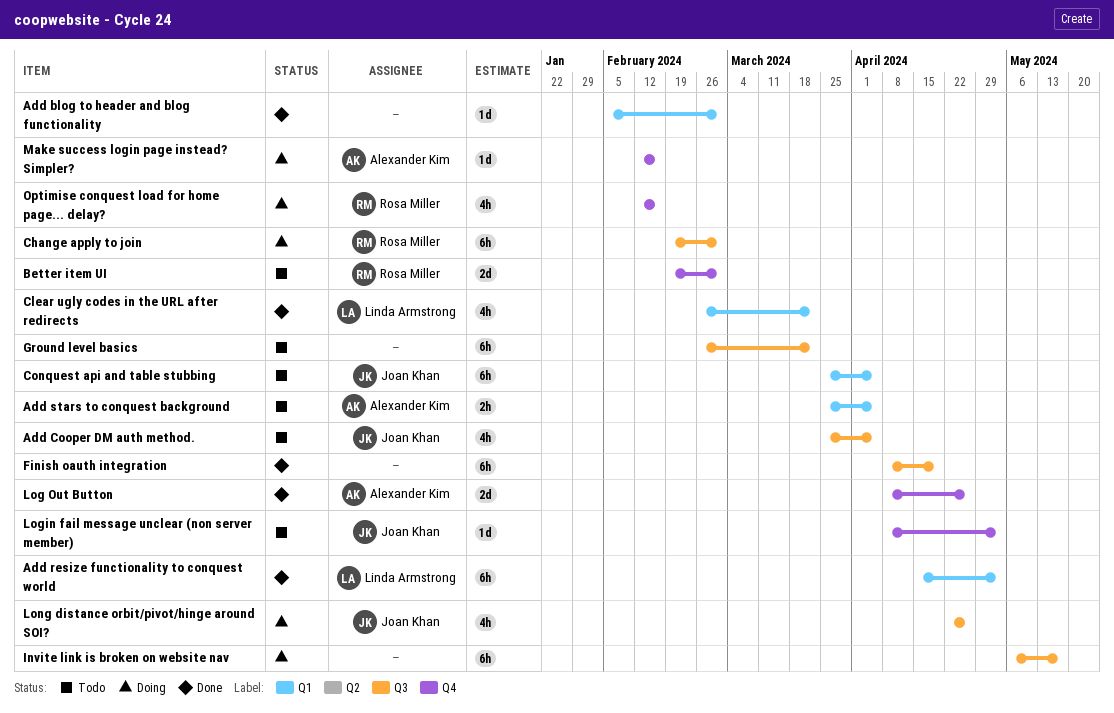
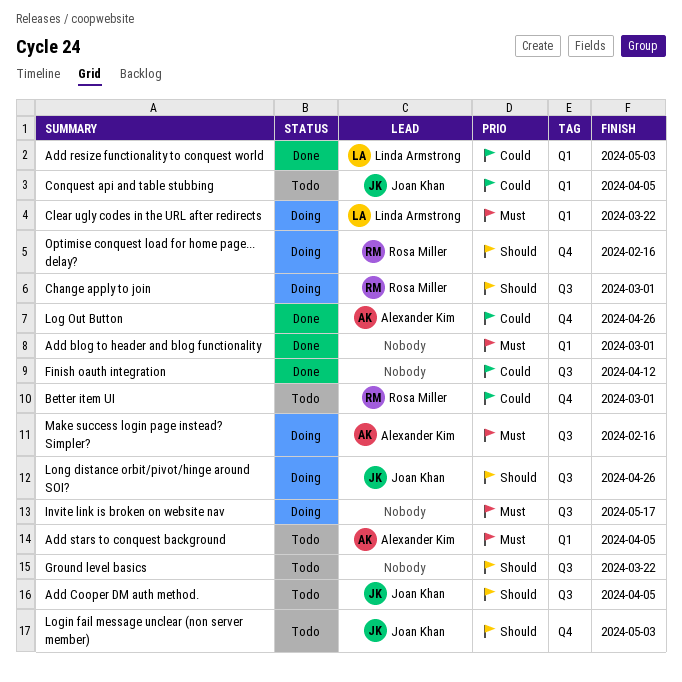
Clear ugly codes in the URL after redirects, status: Done -> Doing
Finish oauth integration, due: Apr 19 -> Apr 12
Make success login page instead? Simpler?, label: Q4 -> Q3

